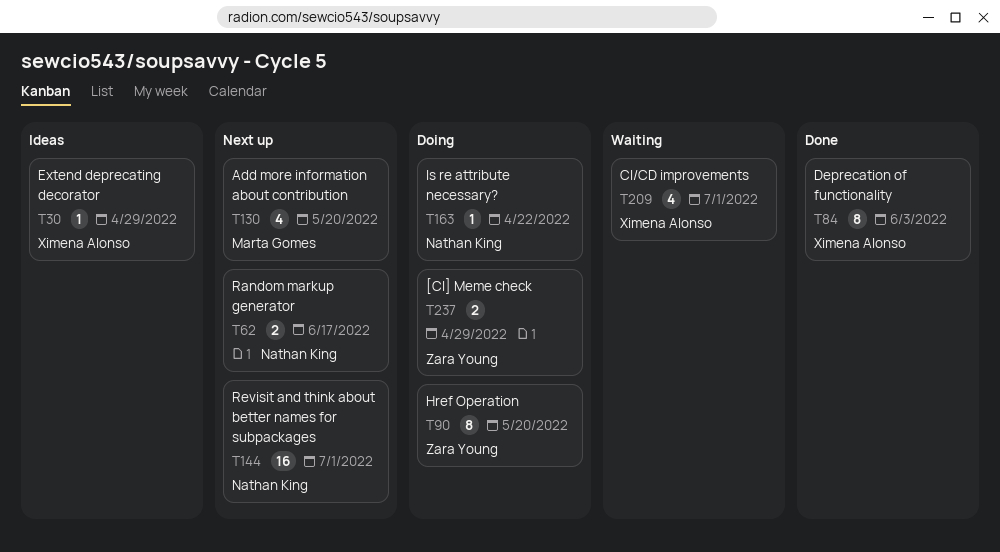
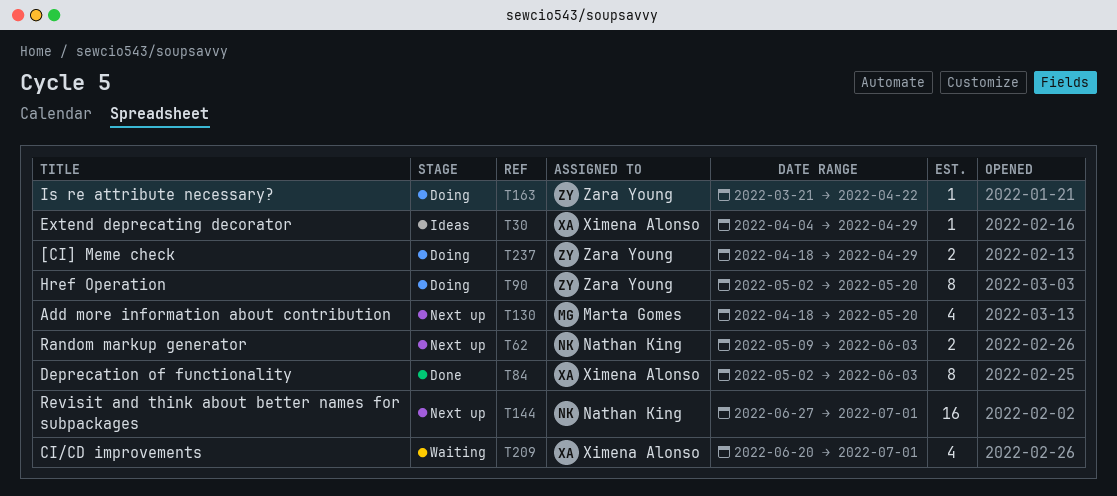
T62, due: Jun 17 -> Jun 3
T163, owner: Nathan King -> Zara Young

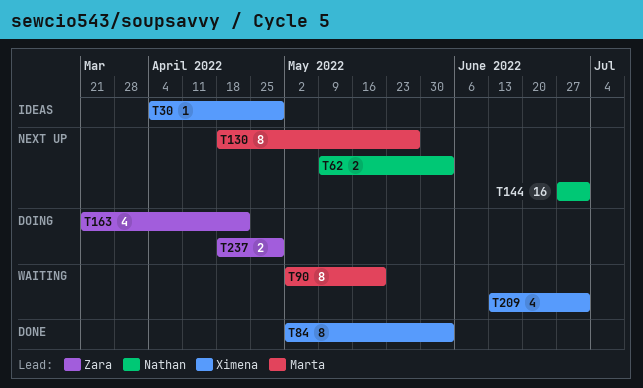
T90, status: Doing -> Waiting
T90, owner: Zara Young -> Marta Gomes
T130, estimate: 4 -> 8
T130, due: May 20 -> May 27
T163, estimate: 1 -> 4
T209, start: Jun 20 -> Jun 13

